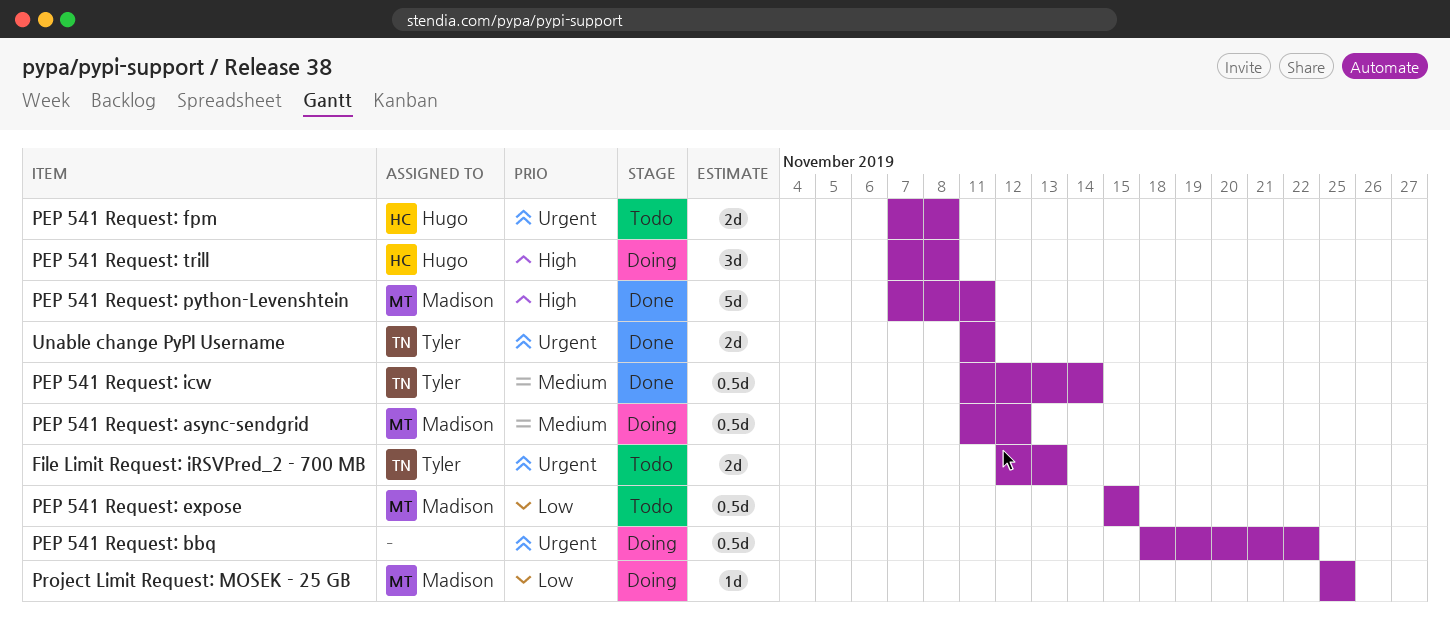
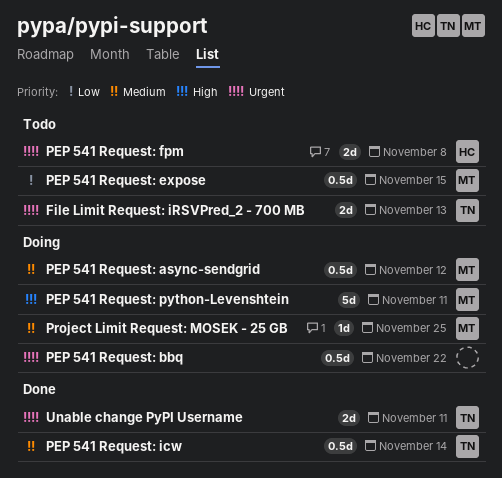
PEP 541 Request: python-Levenshtein, status: Done -> Doing
PEP 541 Request: trill: present -> none
Project Limit Request: MOSEK - 25 GB, priority: Low -> Medium

